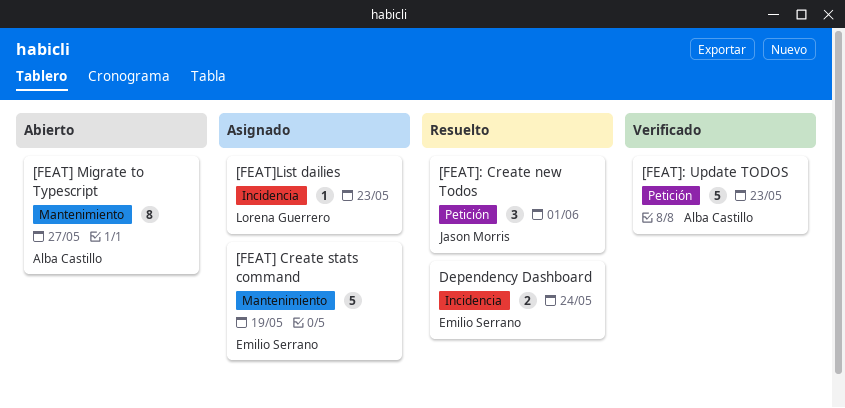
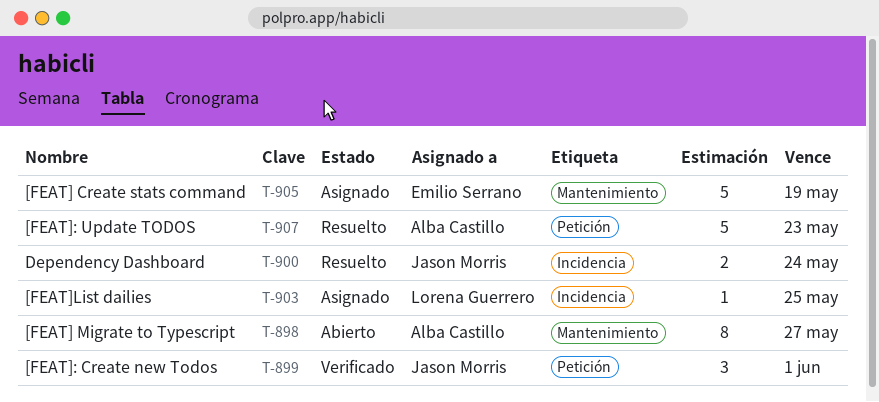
[FEAT]: Create new Todos, status: Resuelto -> Verificado
[FEAT]: Update TODOS, status: Verificado -> Resuelto
[FEAT]List dailies, due: May 23 -> May 25
Dependency Dashboard, owner: Emilio Serrano -> Jason Morris

